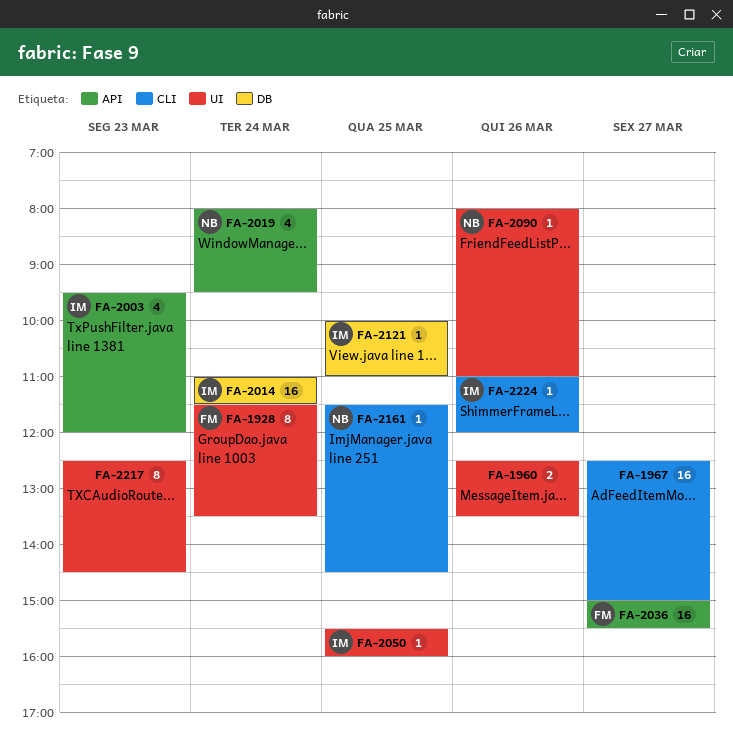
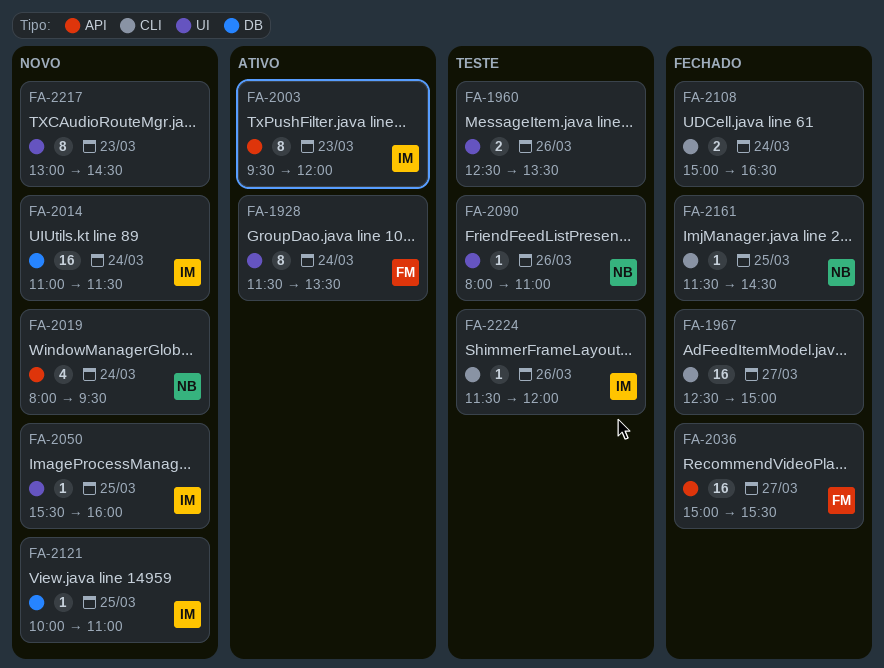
FA-2003, estimate: 4 -> 8
FA-2108: none -> present
FA-2217, begins: 12:30 -> 13:00
FA-2224, begins: 11:00 -> 11:30

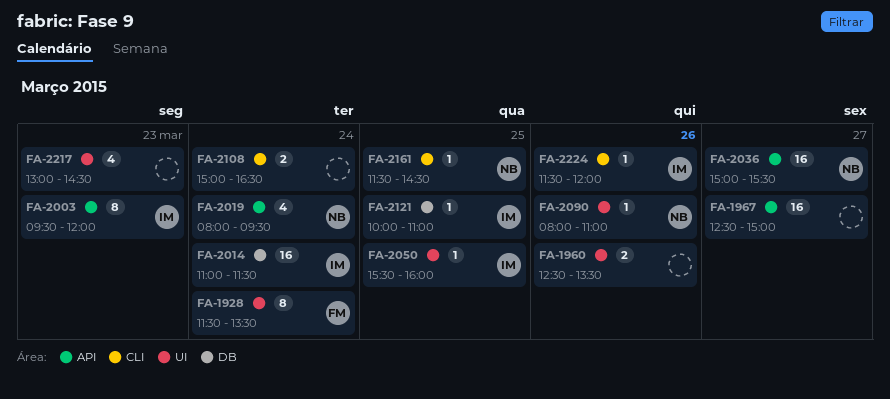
FA-1967, label: CLI -> API
FA-2036, owner: FM -> NB
FA-2217, estimate: 8 -> 4

